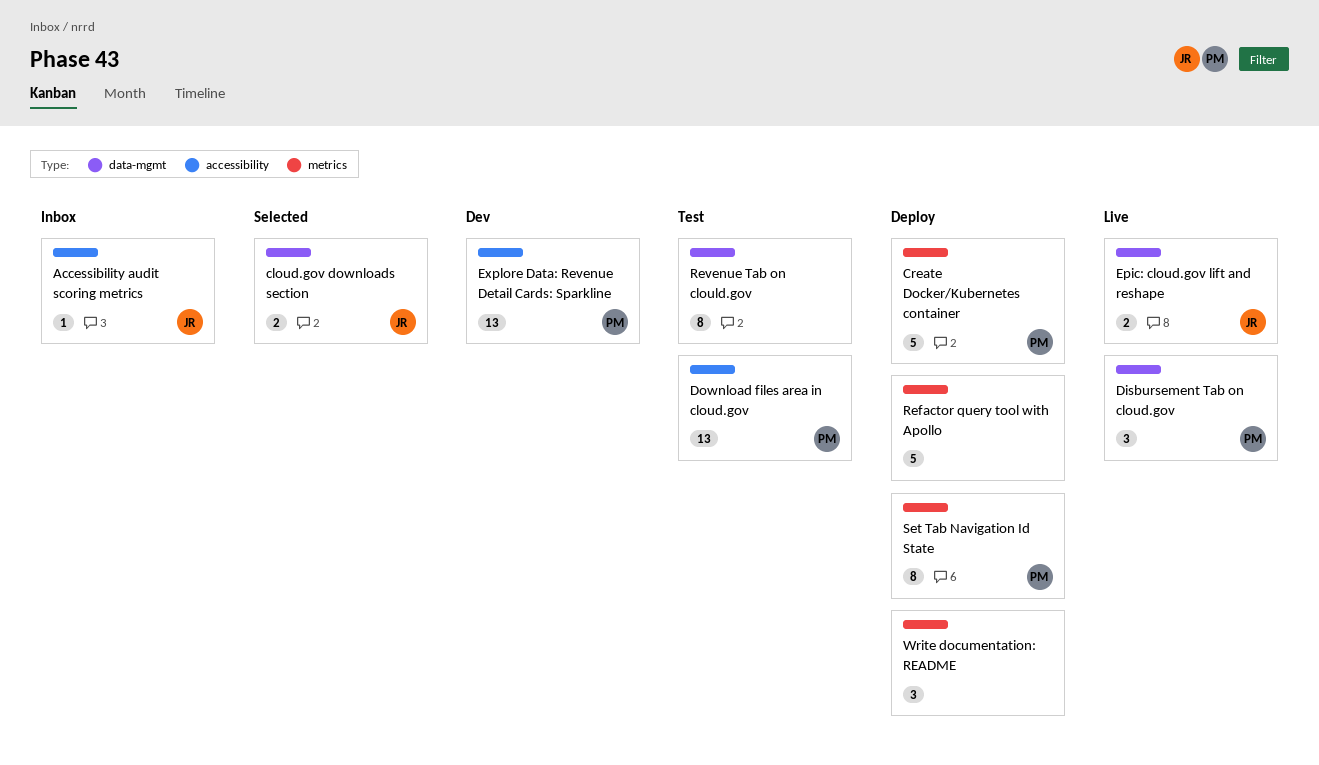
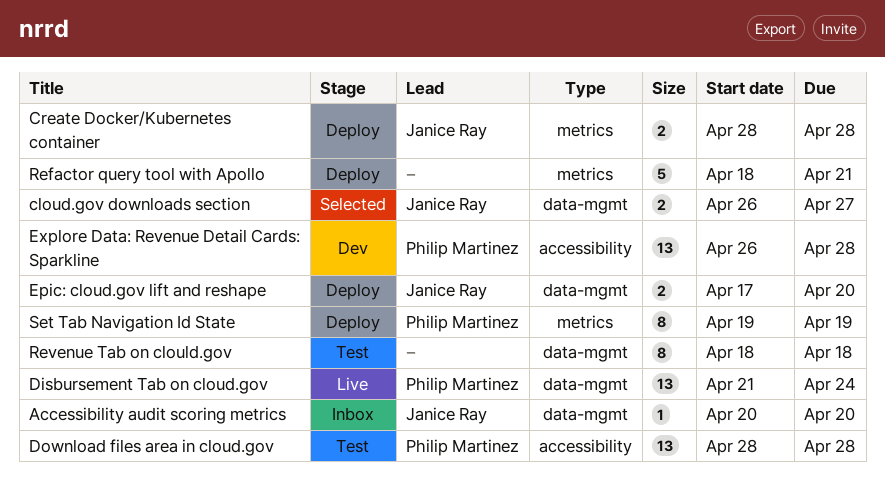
Accessibility audit scoring metrics, label: accessibility -> data-mgmt
Create Docker/Kubernetes container, owner: Philip Martinez -> Janice Ray
Create Docker/Kubernetes container, estimate: 5 -> 2
Disbursement Tab on cloud.gov, estimate: 3 -> 13
Epic: cloud.gov lift and reshape, status: Live -> Deploy
Write documentation: README: present -> none

